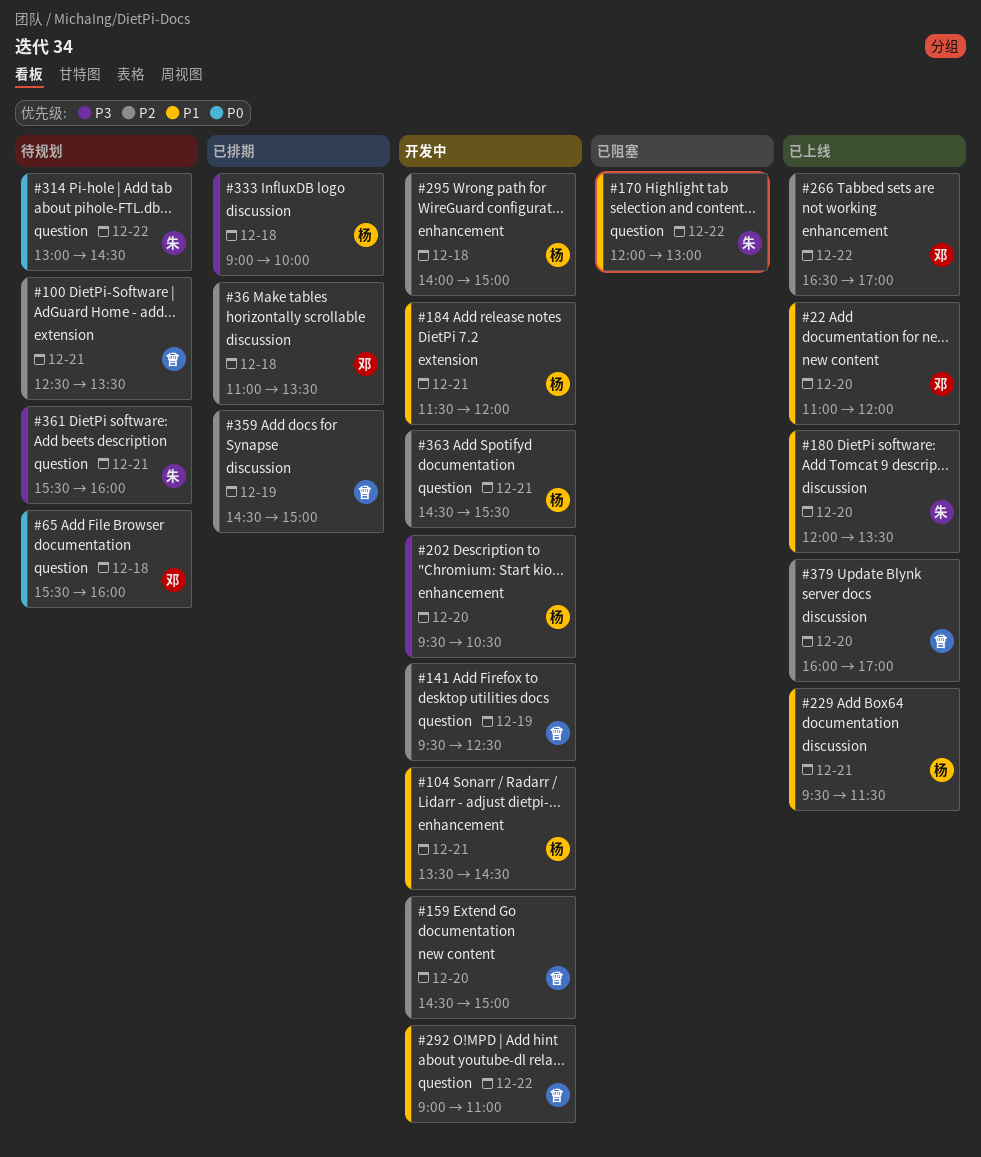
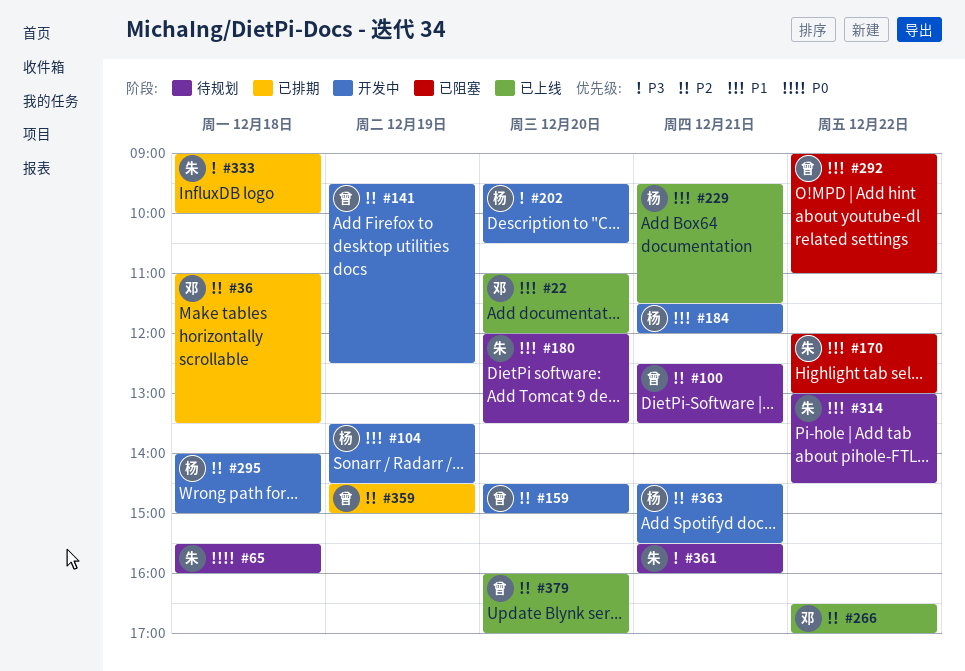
#65, owner: 邓 -> 朱
#104, day: Dec 21 -> Dec 19
#180, status: 已上线 -> 待规划
#292, status: 开发中 -> 已阻塞
#314, priority: P0 -> P1
#333, owner: 杨 -> 朱

